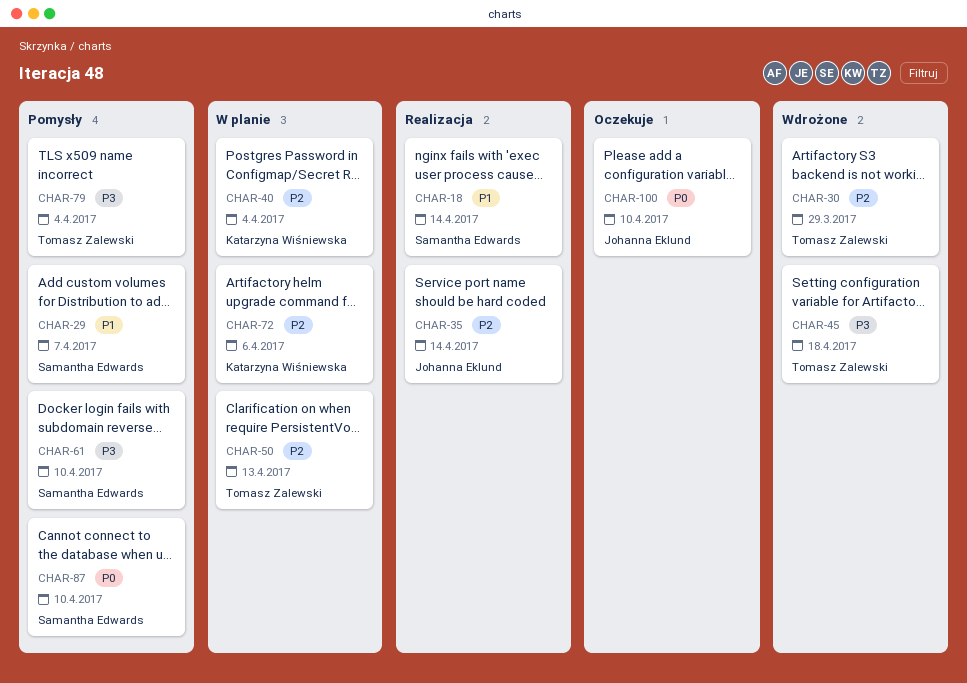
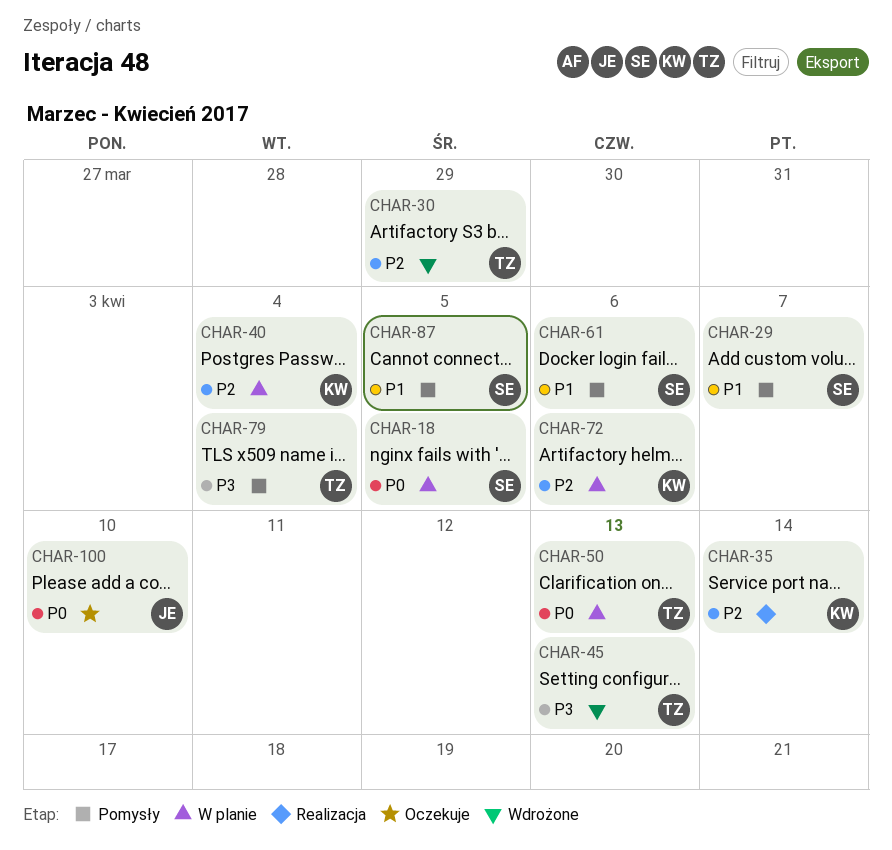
CHAR-18, status: Realizacja -> W planie
CHAR-18, priority: P1 -> P0
CHAR-18, due: Apr 14 -> Apr 5
CHAR-35, owner: Johanna Eklund -> Katarzyna Wiśniewska
CHAR-45, due: Apr 18 -> Apr 13
CHAR-50, priority: P2 -> P0
CHAR-61, priority: P3 -> P1
CHAR-61, due: Apr 10 -> Apr 6
CHAR-87, priority: P0 -> P1
CHAR-87, due: Apr 10 -> Apr 5

